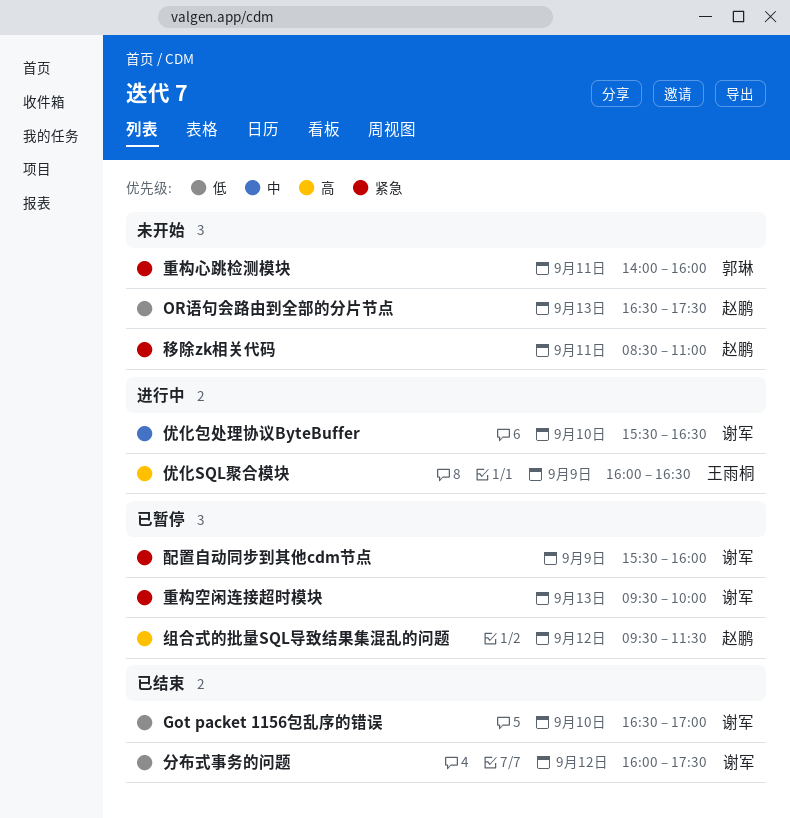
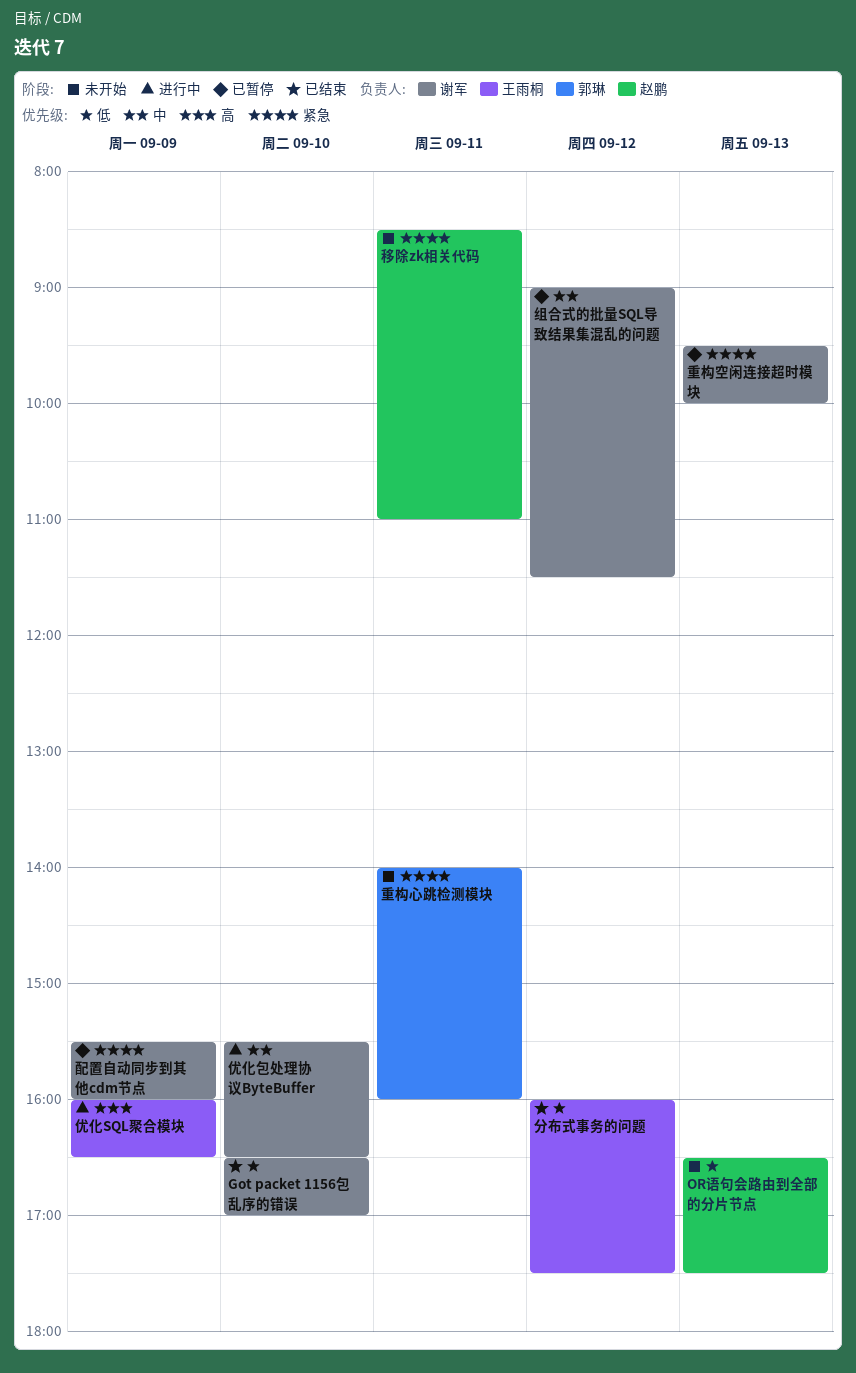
分布式事务的问题, owner: 谢军 -> 王雨桐
组合式的批量SQL导致结果集混乱的问题, owner: 赵鹏 -> 谢军
组合式的批量SQL导致结果集混乱的问题, priority: 高 -> 中
组合式的批量SQL导致结果集混乱的问题, begins: 09:30 -> 09:00

